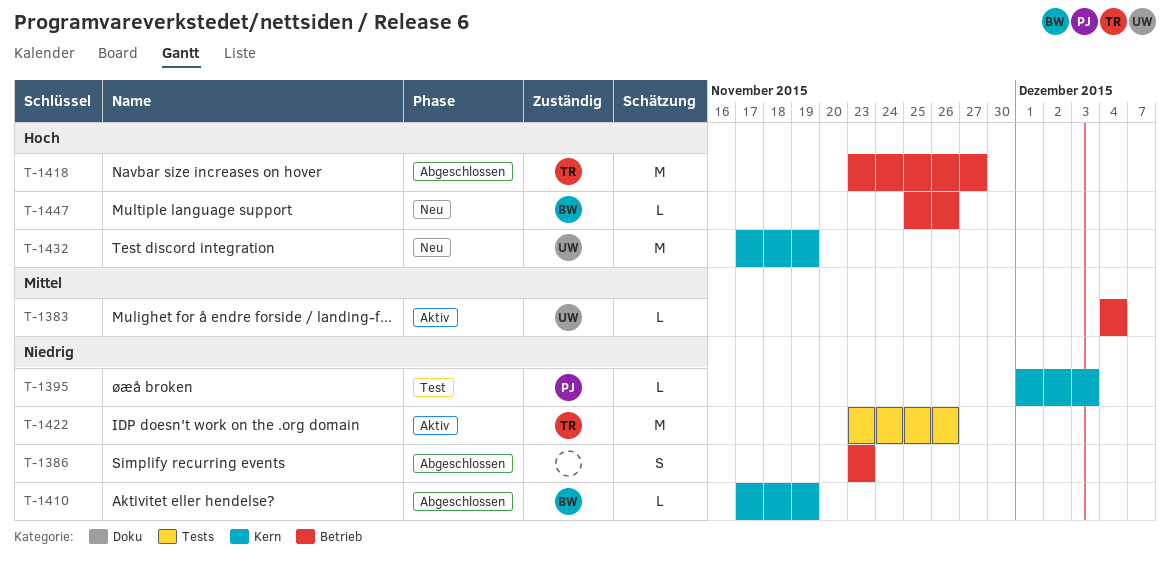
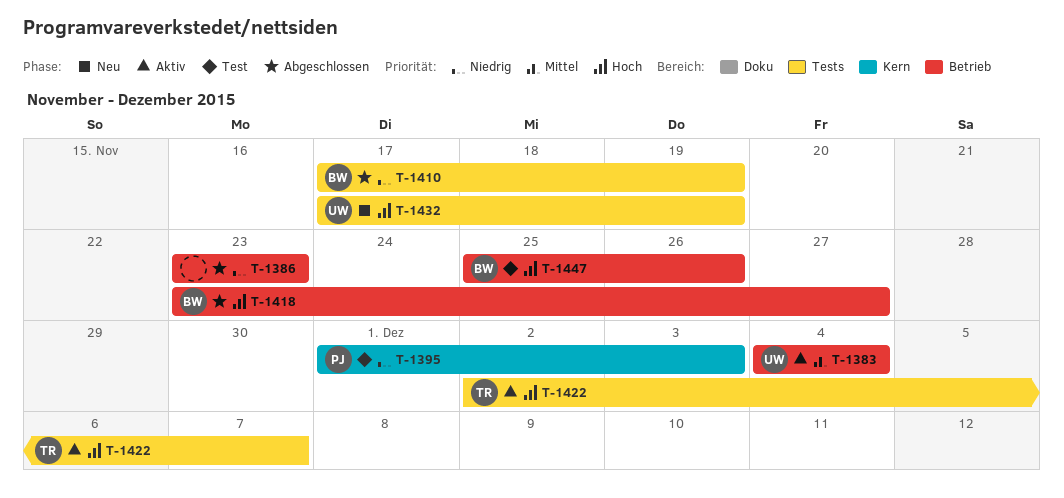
T-1410, label: Kern -> Tests
T-1418, owner: TR -> BW
T-1422, priority: Niedrig -> Hoch
T-1422, start: Nov 23 -> Dec 2
T-1422, due: Nov 26 -> Dec 7
T-1432, label: Kern -> Tests
T-1447, status: Neu -> Test

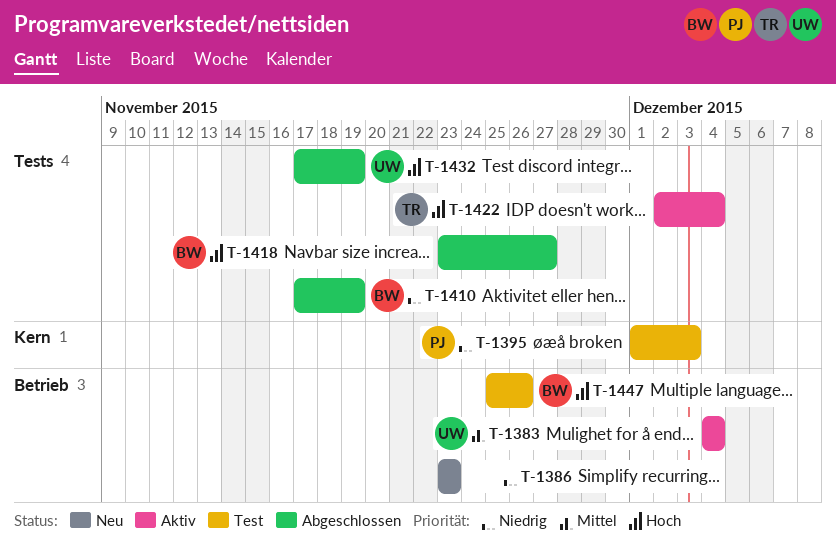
T-1386, status: Abgeschlossen -> Neu
T-1418, label: Betrieb -> Tests
T-1422, due: Dec 7 -> Dec 4
T-1432, status: Neu -> Abgeschlossen

